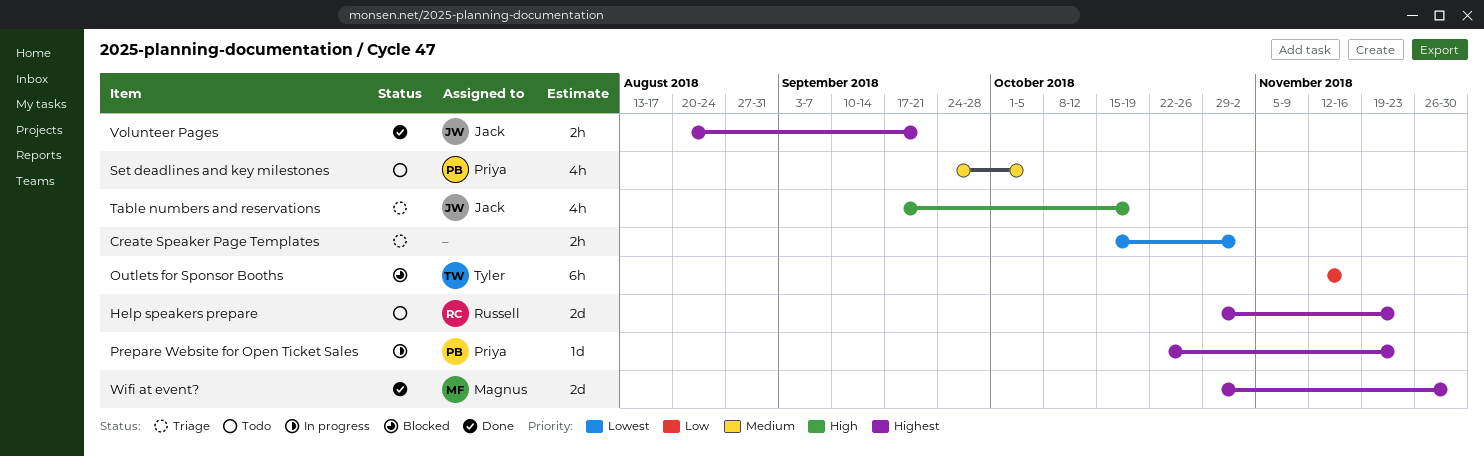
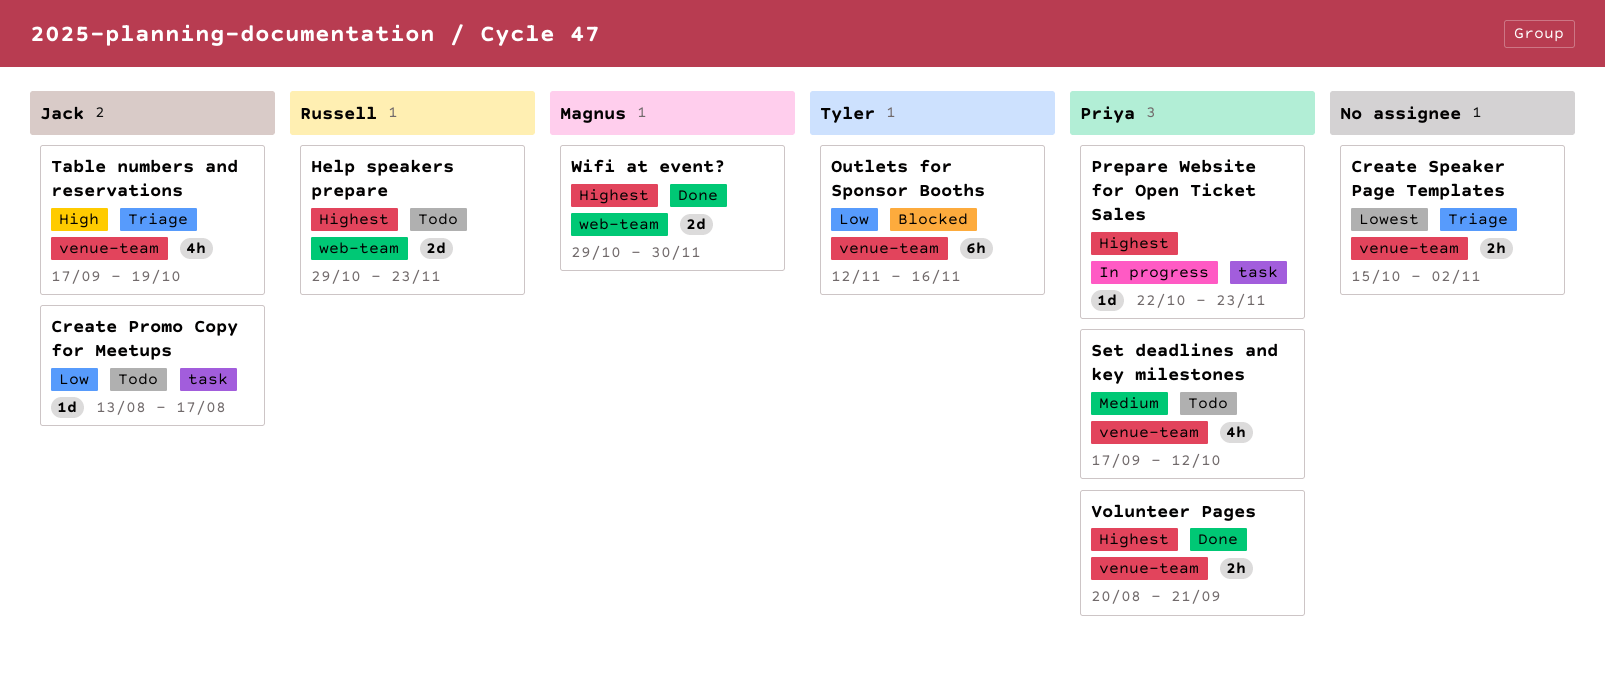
Create Promo Copy for Meetups: none -> present
Set deadlines and key milestones, start: Sep 24 -> Sep 17
Set deadlines and key milestones, due: Oct 5 -> Oct 12
Volunteer Pages, owner: Jack -> Priya

